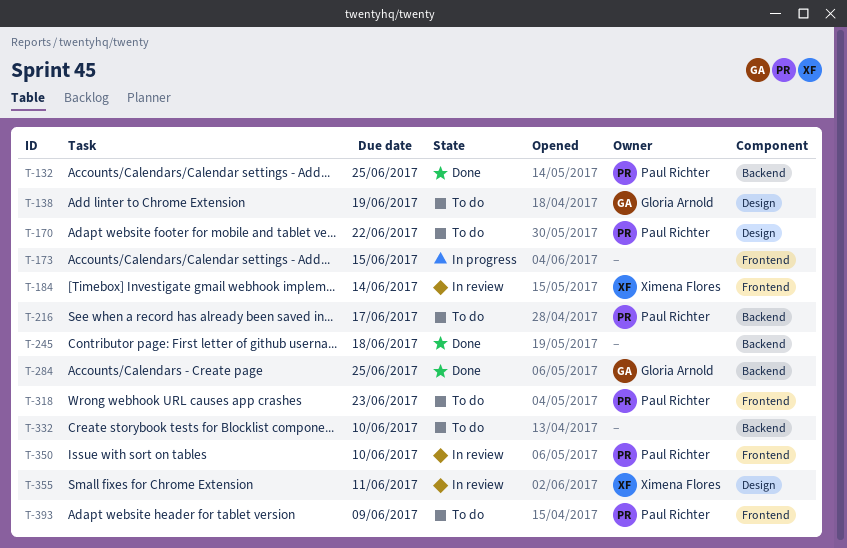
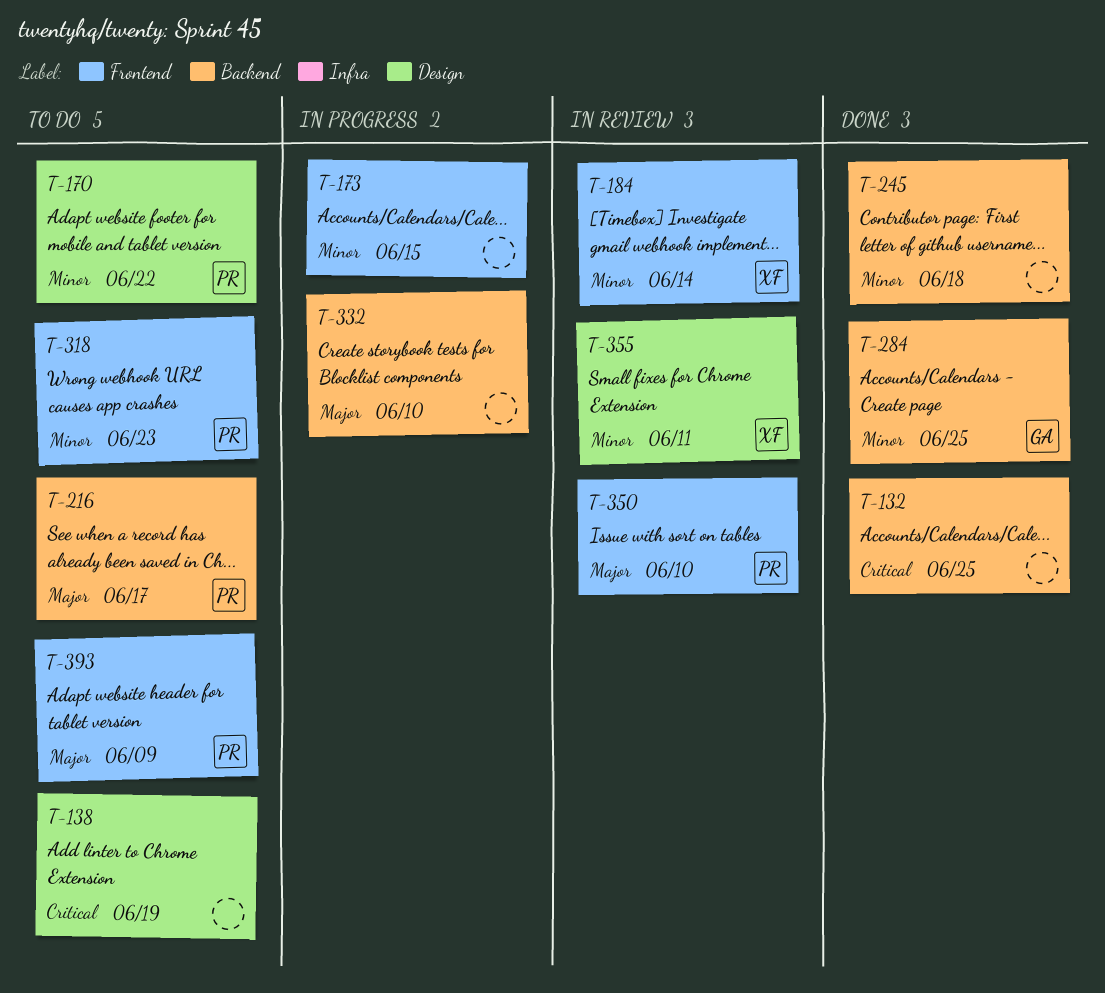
T-132, owner: Paul Richter -> none
T-138, owner: Gloria Arnold -> none
T-332, status: To do -> In progress

